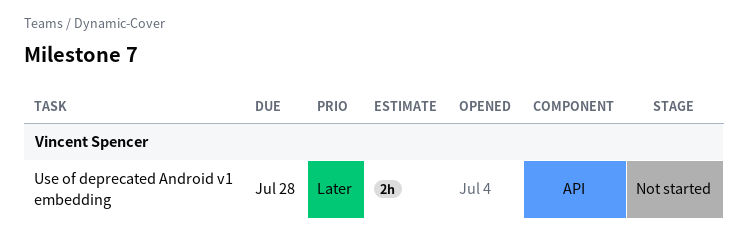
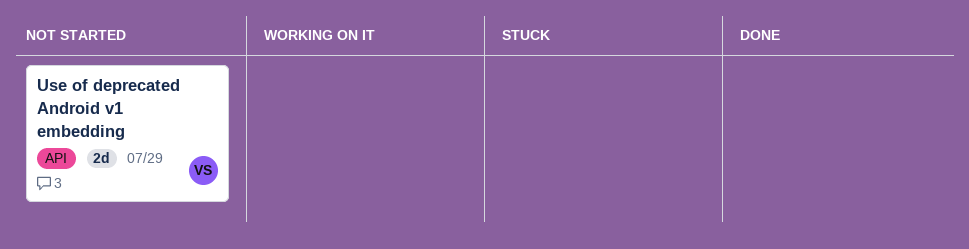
Use of deprecated Android v1 embedding, estimate: 2h -> 2d
Use of deprecated Android v1 embedding, due: Jul 28 -> Jul 29

